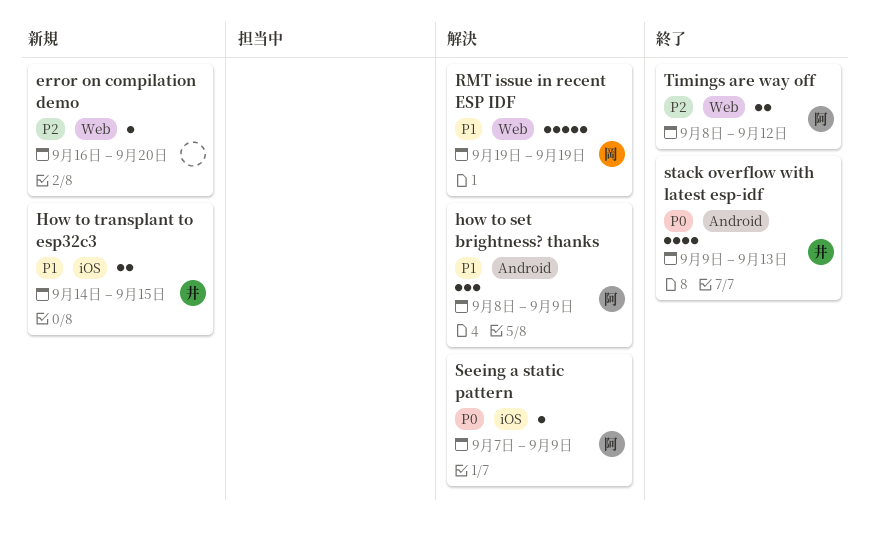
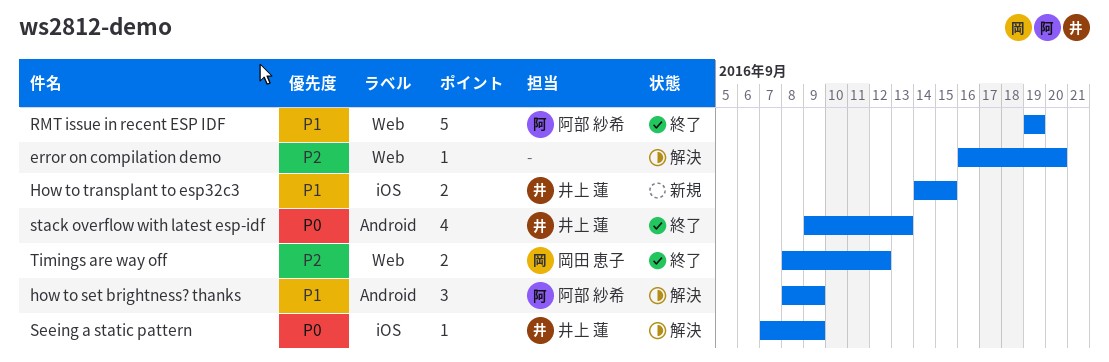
error on compilation demo, status: 新規 -> 解決
RMT issue in recent ESP IDF, status: 解決 -> 終了
RMT issue in recent ESP IDF, owner: 岡田 恵子 -> 阿部 紗希
Seeing a static pattern, owner: 阿部 紗希 -> 井上 蓮
Timings are way off, owner: 阿部 紗希 -> 岡田 恵子

